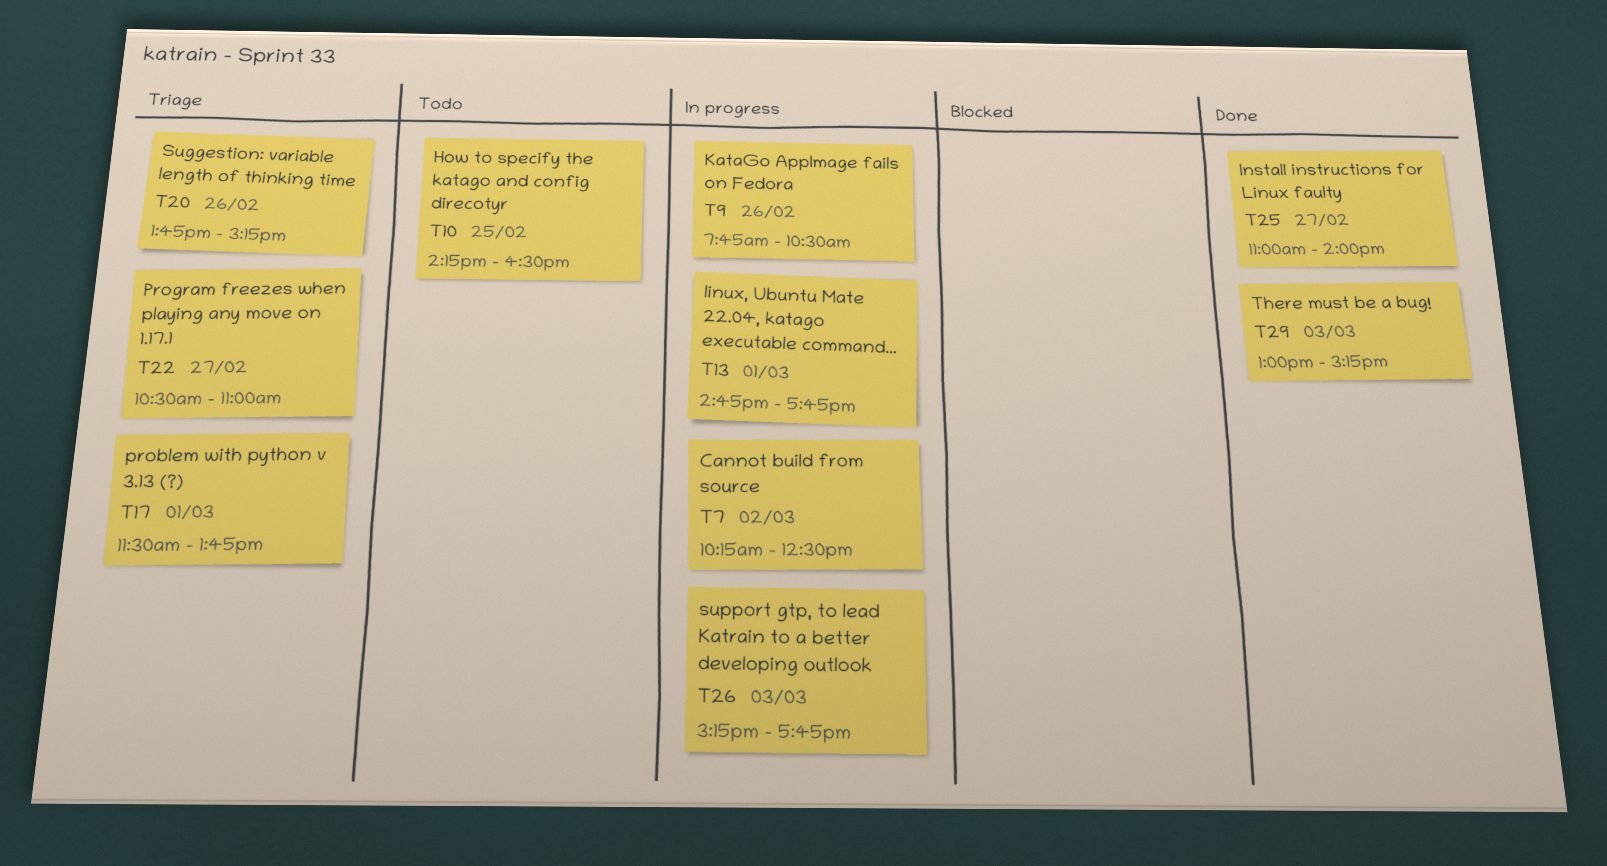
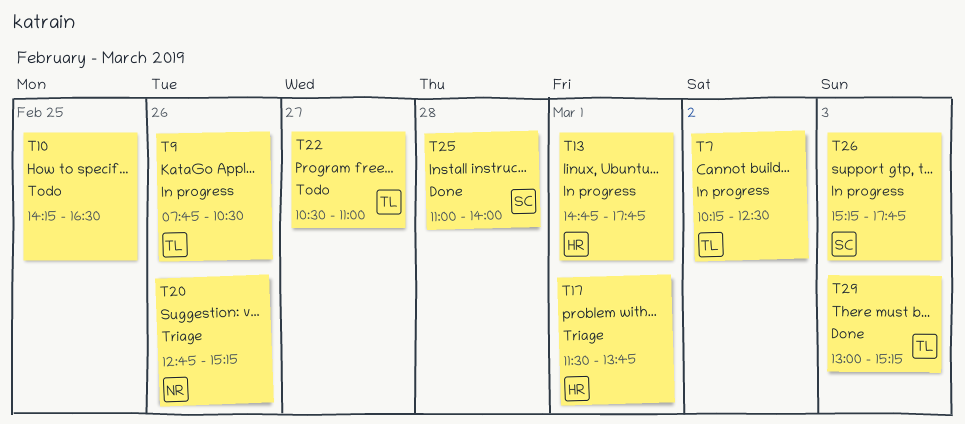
T20, begins: 13:45 -> 12:45
T22, status: Triage -> Todo
T25, day: Feb 27 -> Feb 28

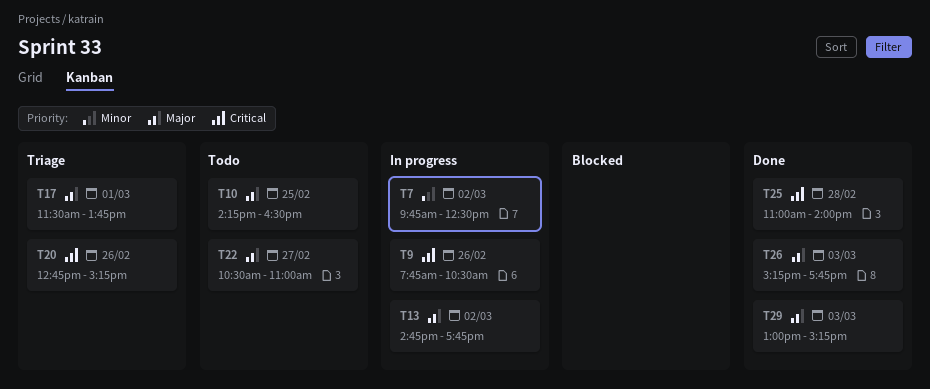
T7, begins: 10:15 -> 09:45
T13, day: Mar 1 -> Mar 2
T26, status: In progress -> Done

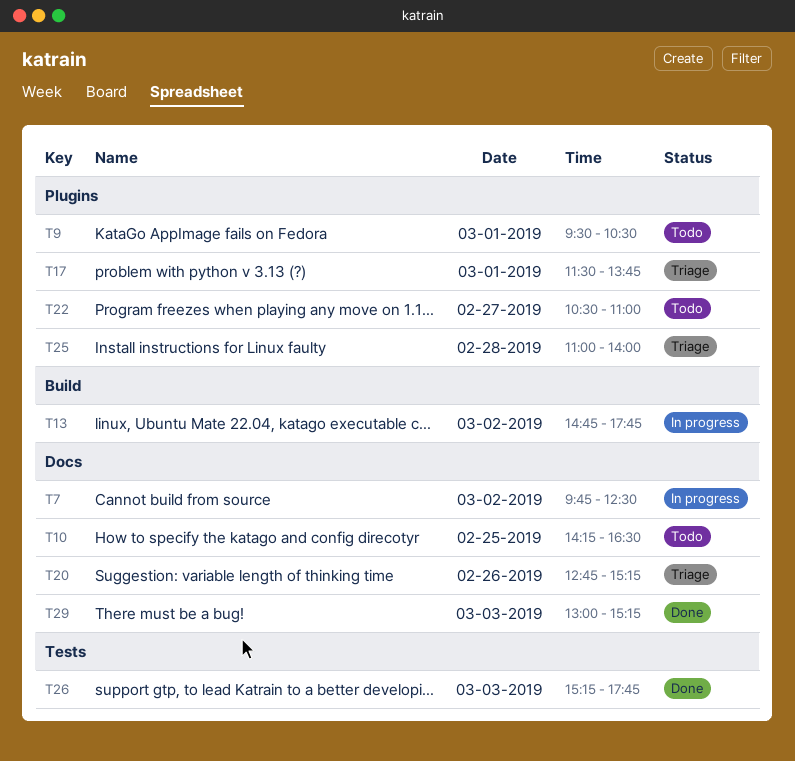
T9, status: In progress -> Todo
T9, day: Feb 26 -> Mar 1
T9, begins: 07:45 -> 09:30
T25, status: Done -> Triage

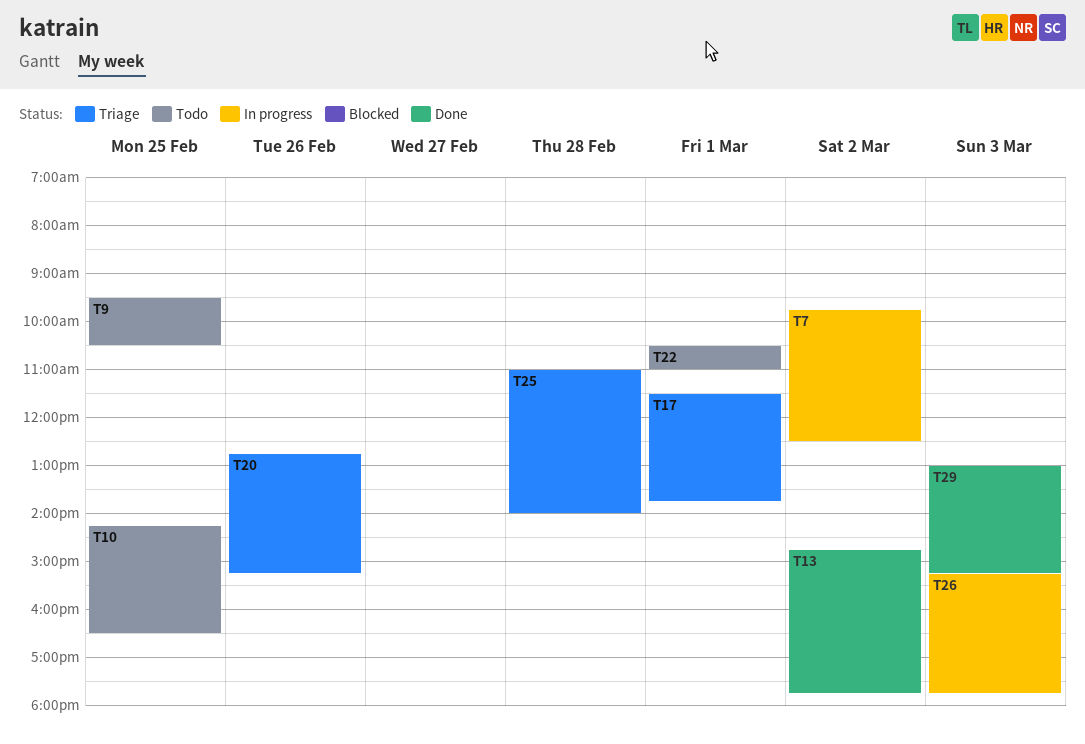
T9, day: Mar 1 -> Feb 25
T13, status: In progress -> Done
T22, day: Feb 27 -> Mar 1
T26, status: Done -> In progress

